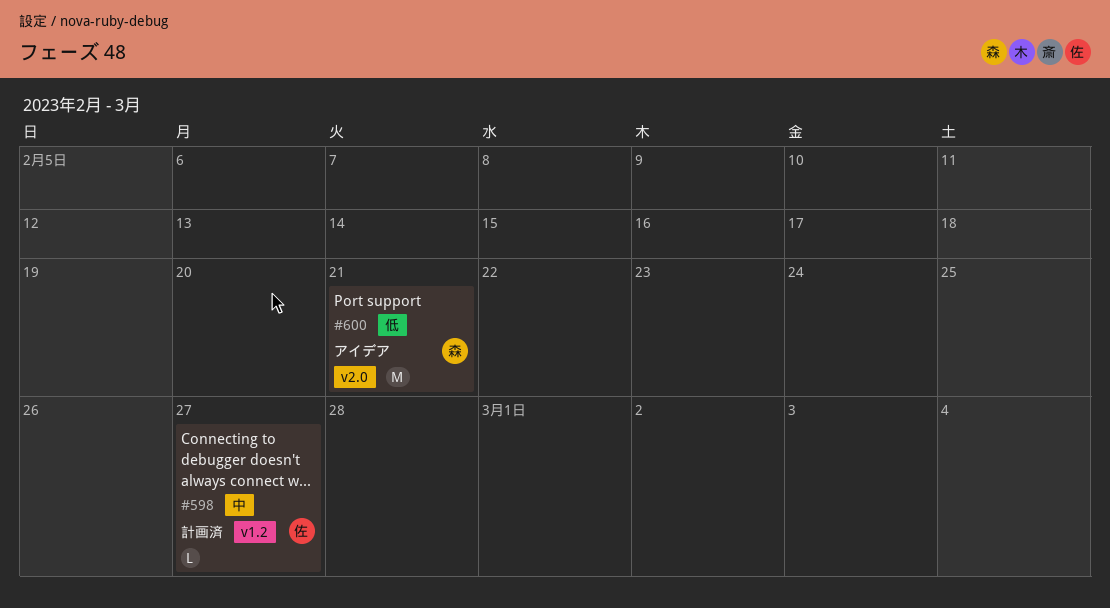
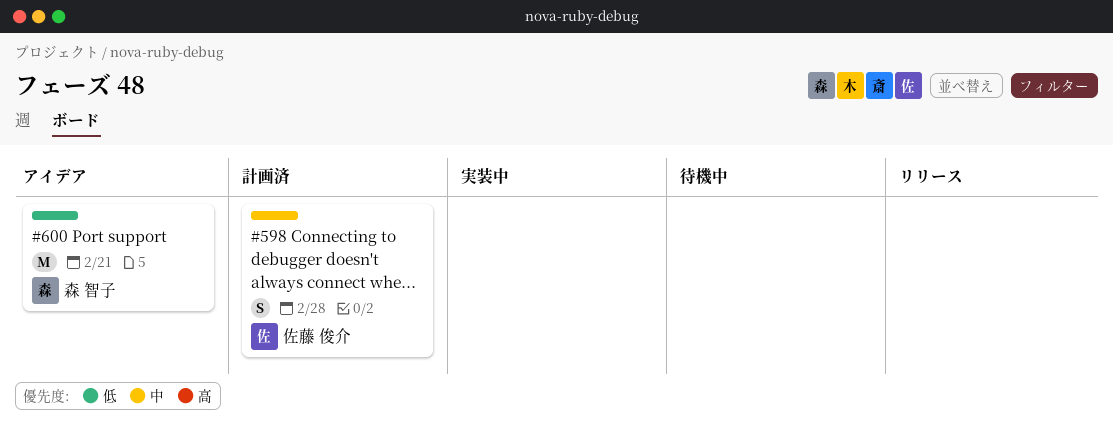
#598, estimate: L -> S
#598, due: Feb 27 -> Feb 28

